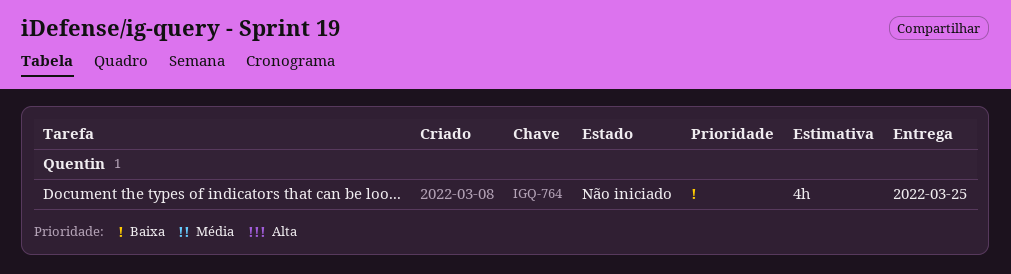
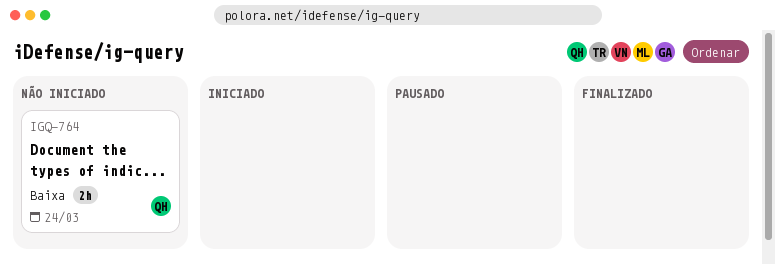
IGQ-764, estimate: 4h -> 2h
IGQ-764, due: Mar 25 -> Mar 24

